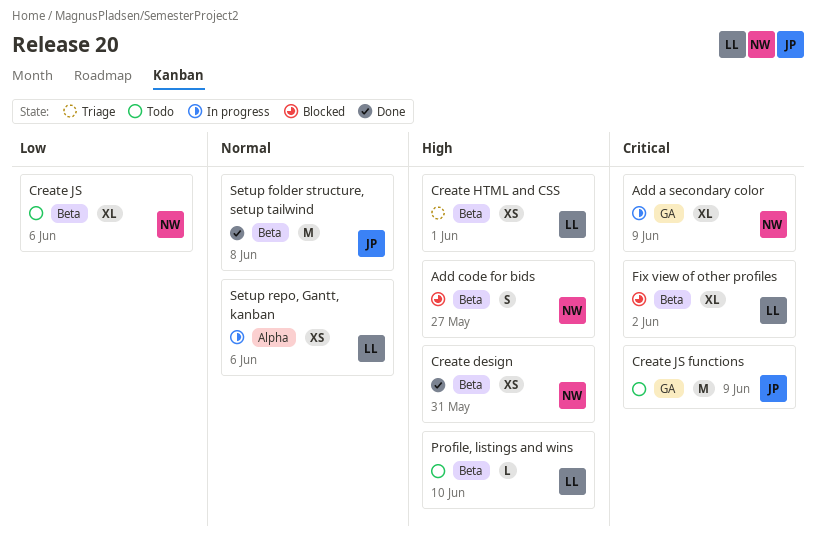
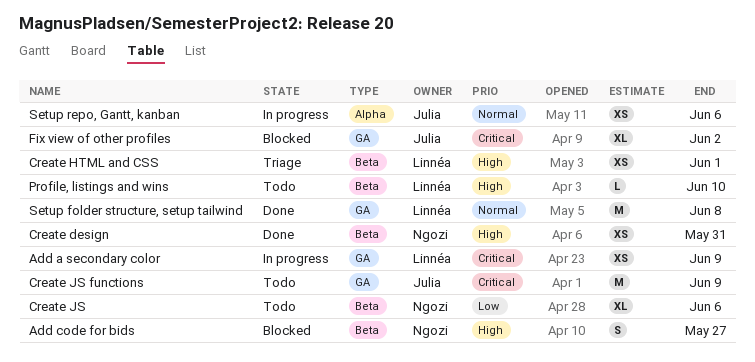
Add a secondary color, owner: Ngozi -> Linnéa
Add a secondary color, estimate: XL -> XS
Fix view of other profiles, owner: Linnéa -> Julia
Fix view of other profiles, label: Beta -> GA
Setup folder structure, setup tailwind, owner: Julia -> Linnéa
Setup folder structure, setup tailwind, label: Beta -> GA
Setup repo, Gantt, kanban, owner: Linnéa -> Julia

